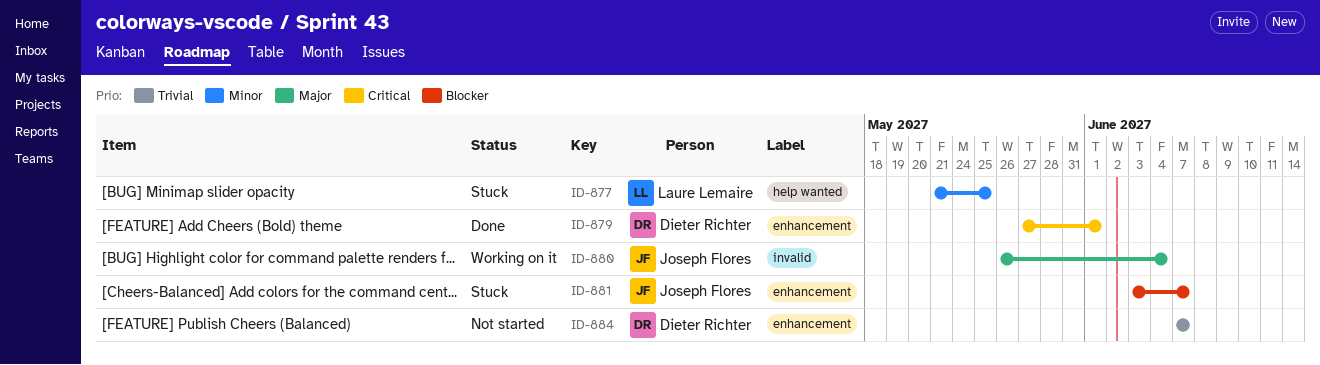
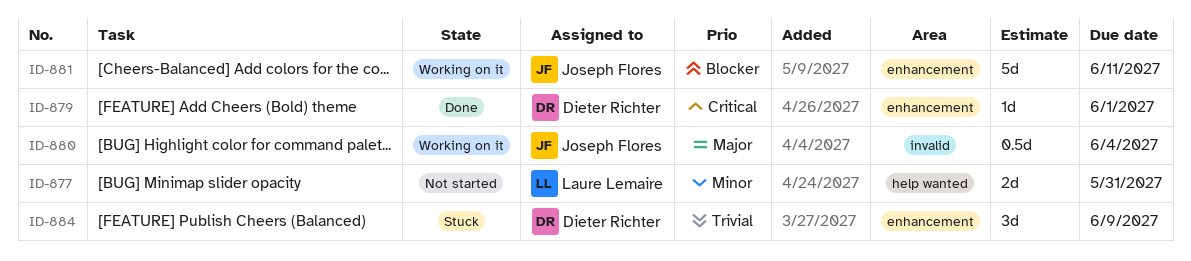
ID-877, status: Stuck -> Not started
ID-877, due: May 25 -> May 31
ID-881, status: Stuck -> Working on it
ID-881, due: Jun 7 -> Jun 11
ID-884, status: Not started -> Stuck
ID-884, due: Jun 7 -> Jun 9

